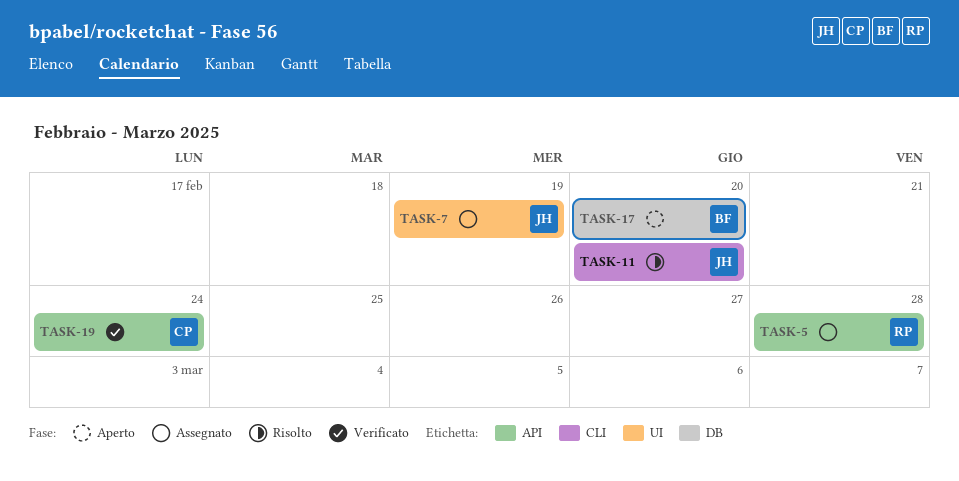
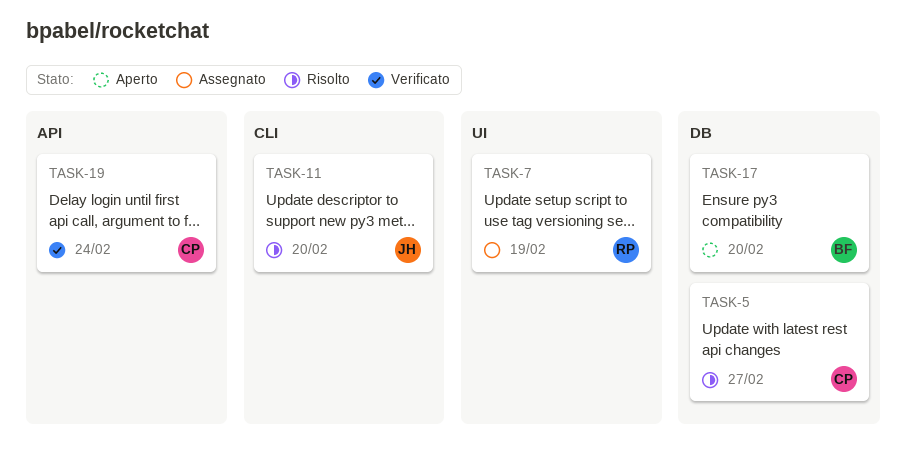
TASK-5, status: Assegnato -> Risolto
TASK-5, owner: RP -> CP
TASK-5, label: API -> DB
TASK-5, due: Feb 28 -> Feb 27
TASK-7, owner: JH -> RP

